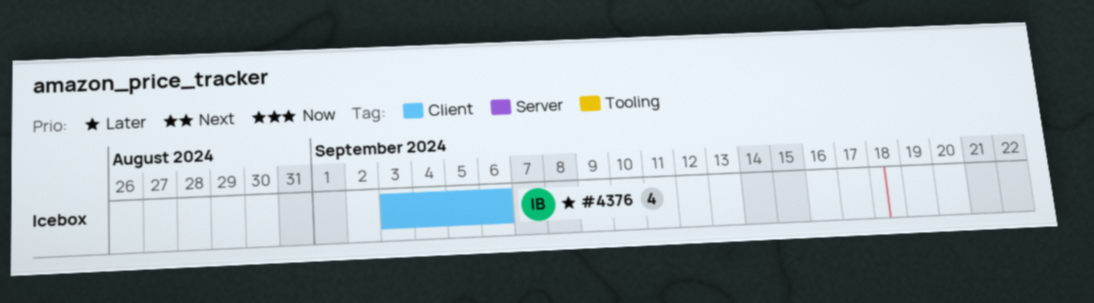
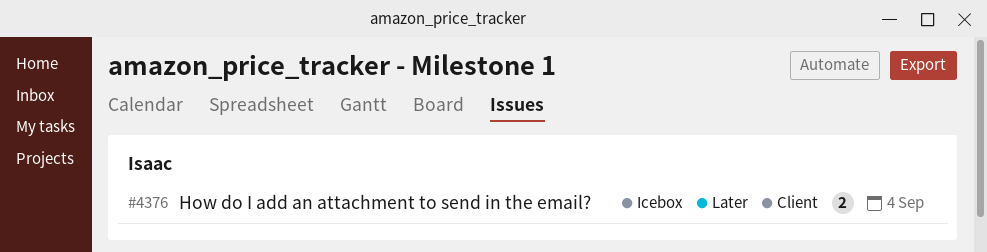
#4376, estimate: 4 -> 2
#4376, due: Sep 6 -> Sep 4

